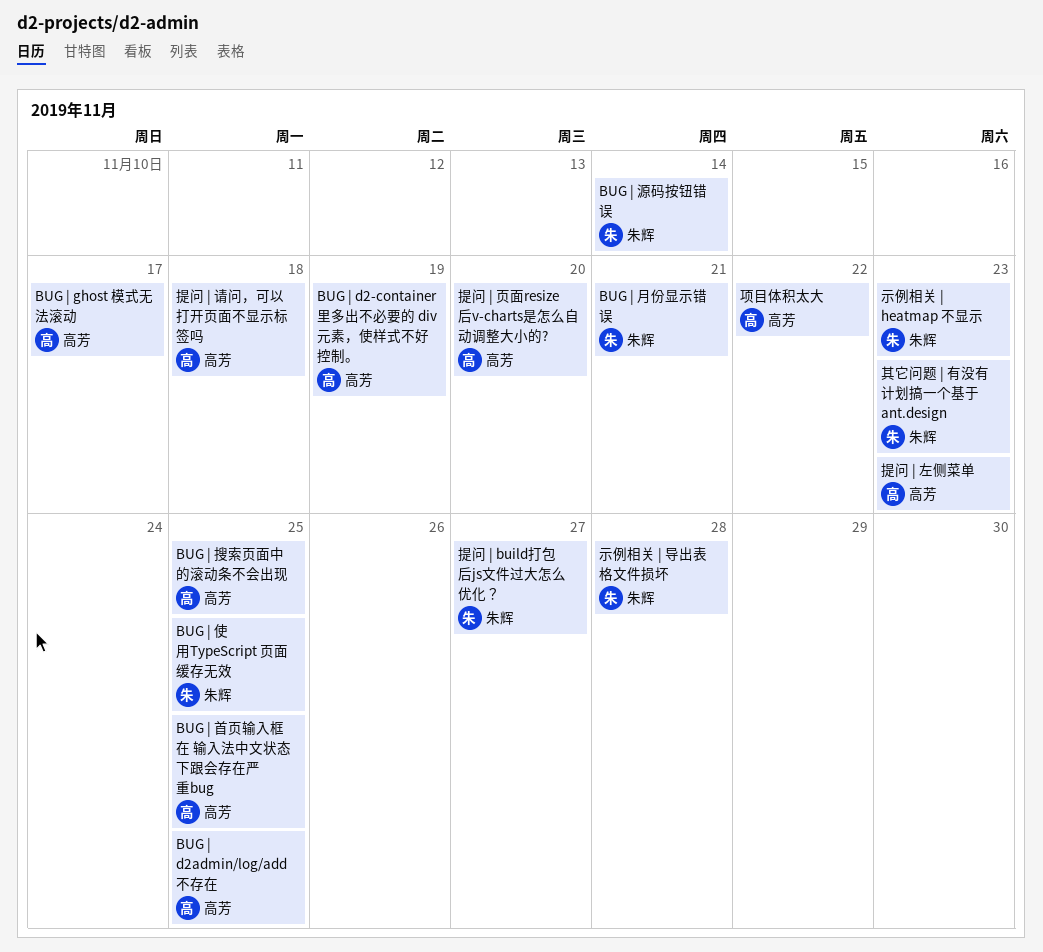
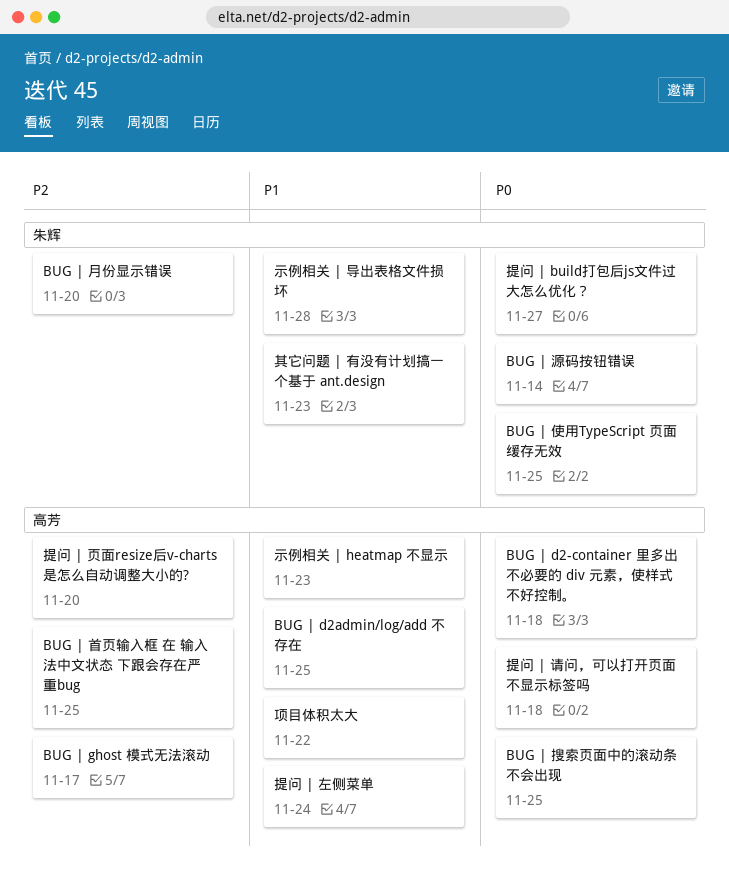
BUG | d2-container 里多出不必要的 div 元素，使样式不好控制。, due: Nov 19 -> Nov 18
BUG | 月份显示错误, due: Nov 21 -> Nov 20
提问 | 左侧菜单, due: Nov 23 -> Nov 24
示例相关 | heatmap 不显示, owner: 朱辉 -> 高芳

